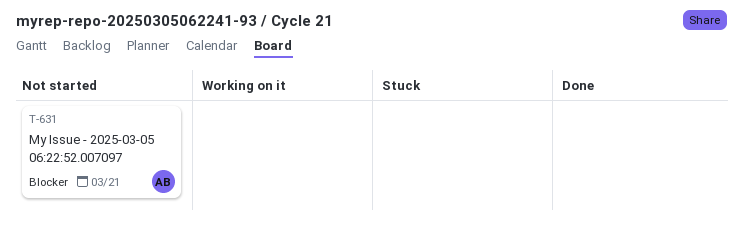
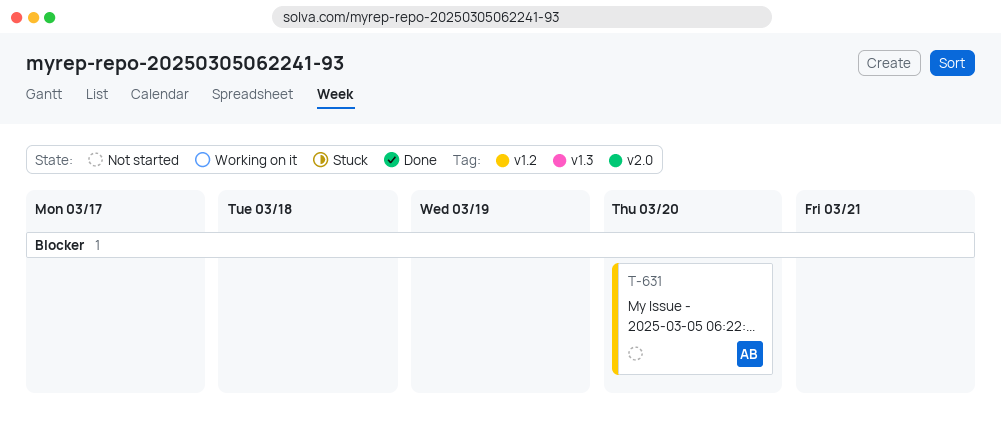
T-631, due: Mar 21 -> Mar 20

